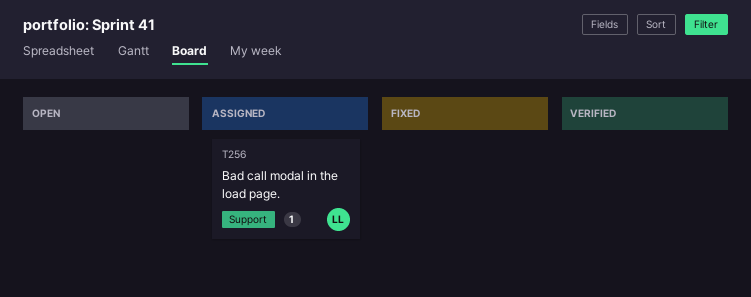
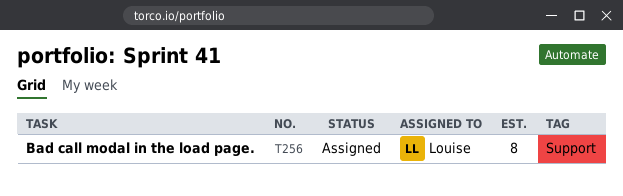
T256, estimate: 1 -> 8

